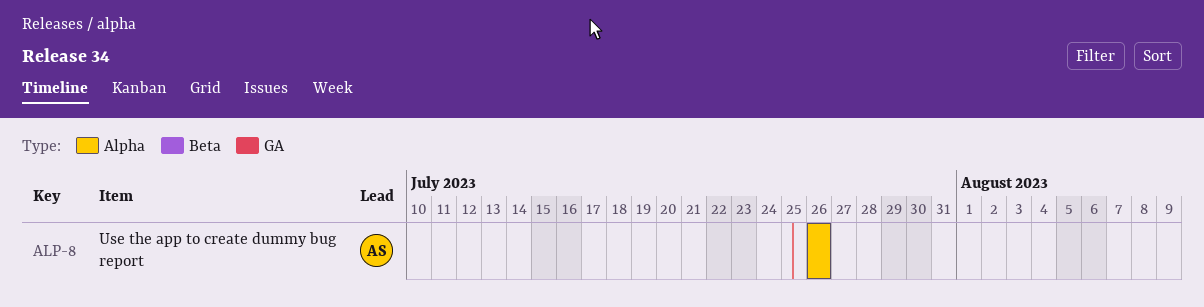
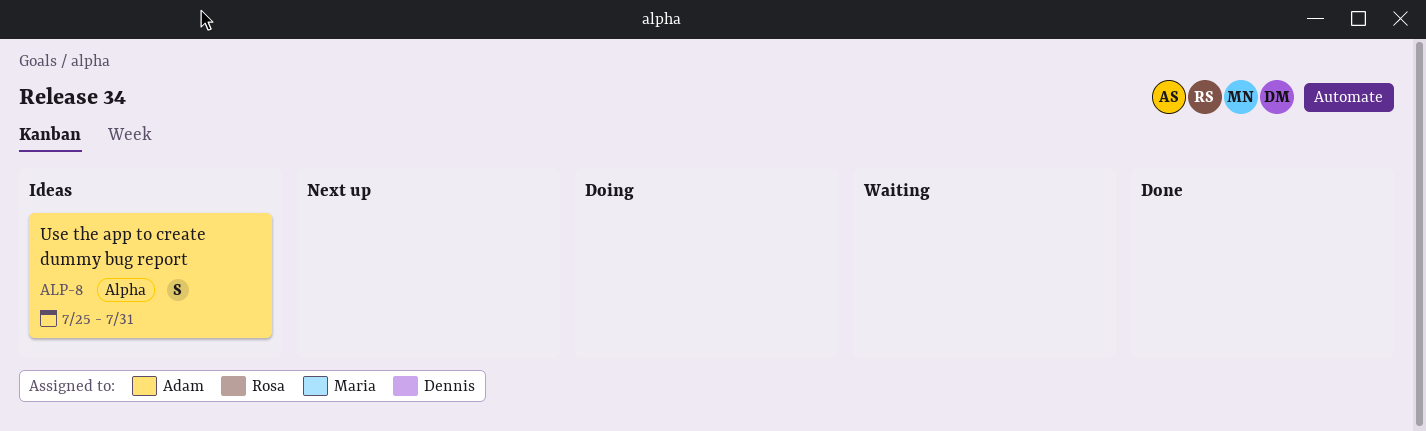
ALP-8, start: Jul 26 -> Jul 25
ALP-8, due: Jul 26 -> Jul 31

